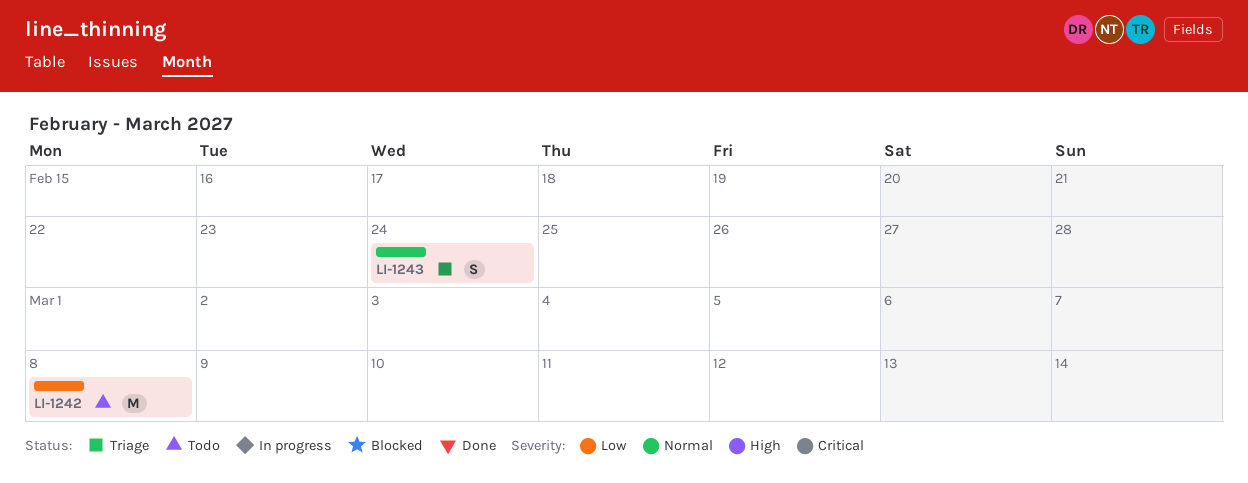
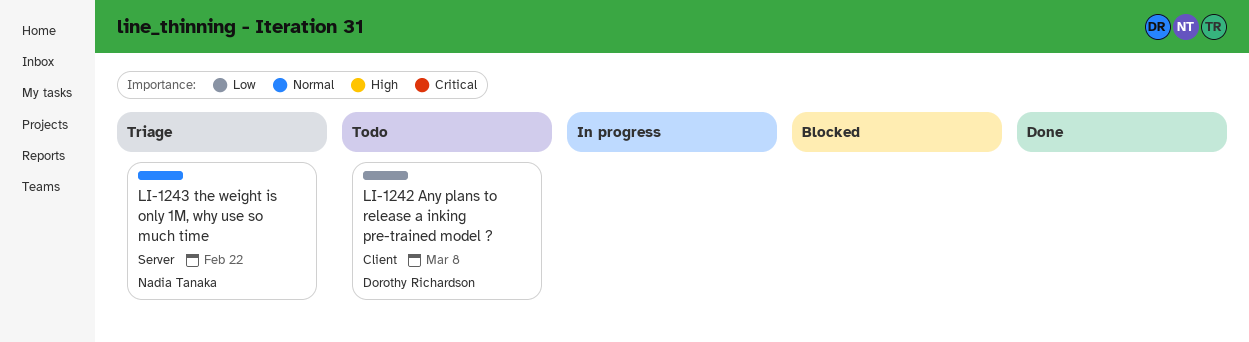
LI-1243, due: Feb 24 -> Feb 22

